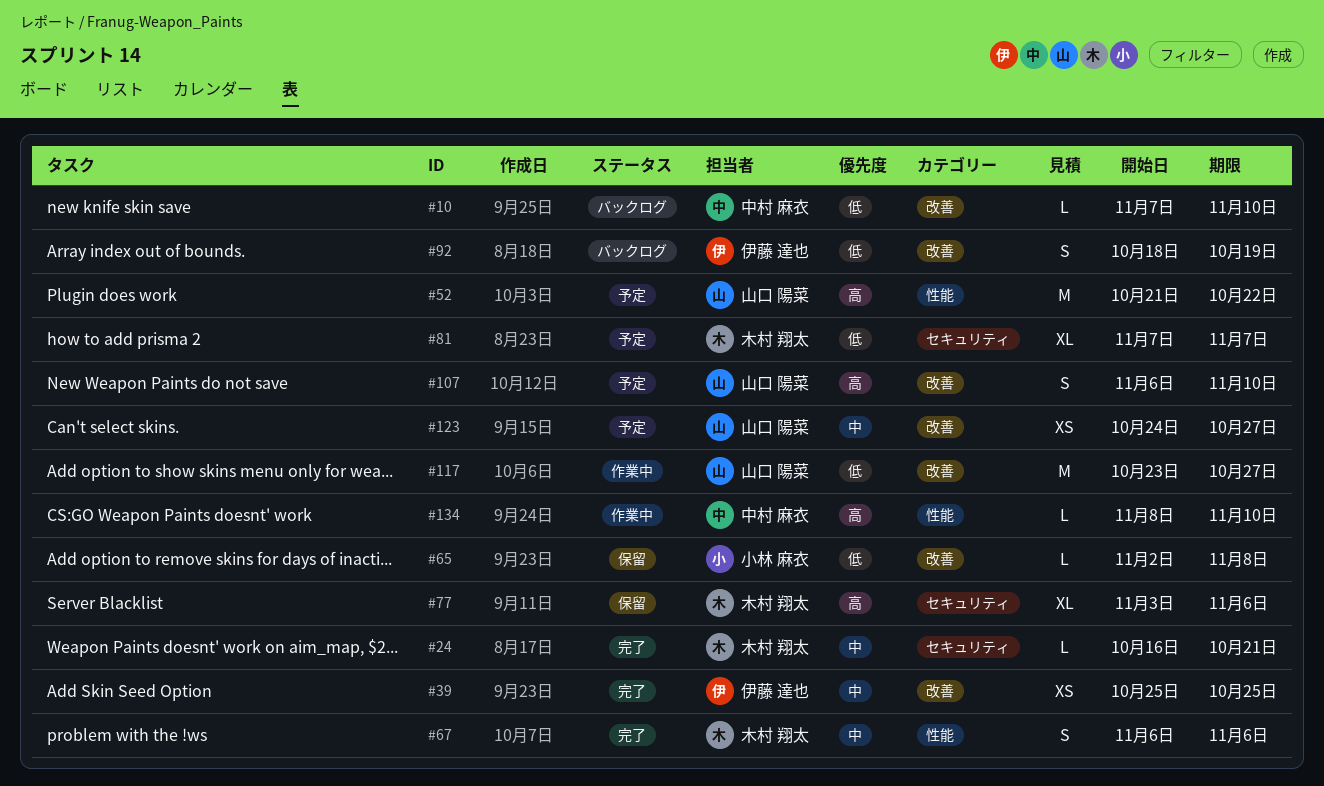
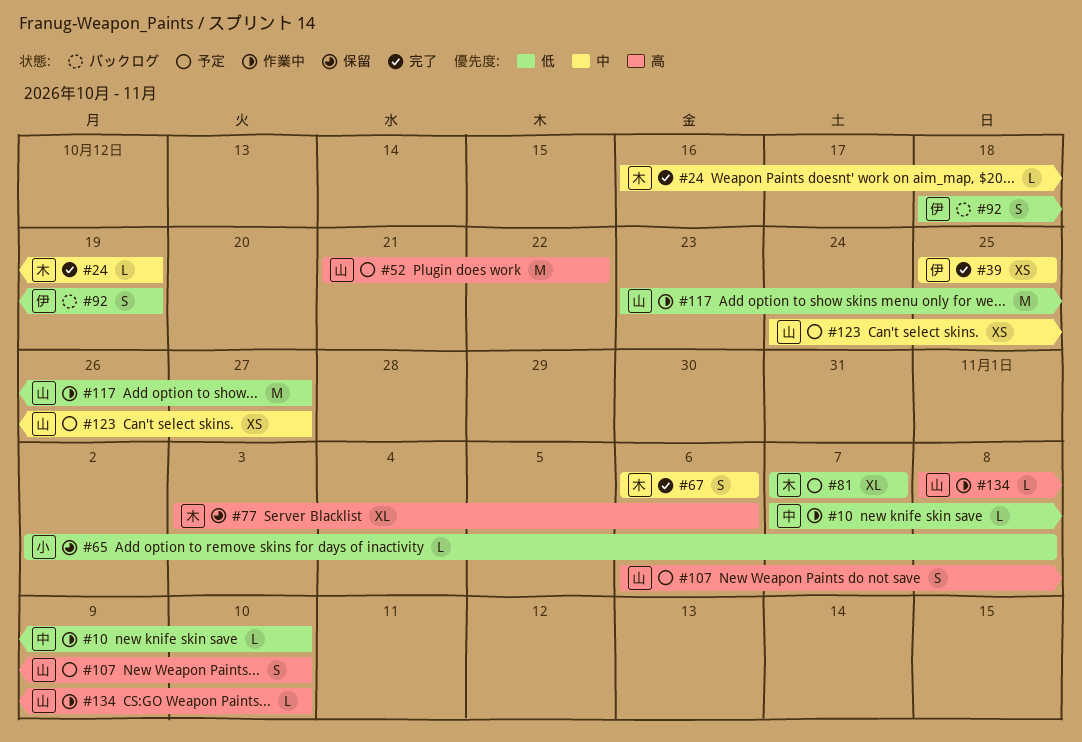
#10, status: バックログ -> 作業中
#24, due: Oct 21 -> Oct 19
#134, owner: 中村 麻衣 -> 山口 陽菜

